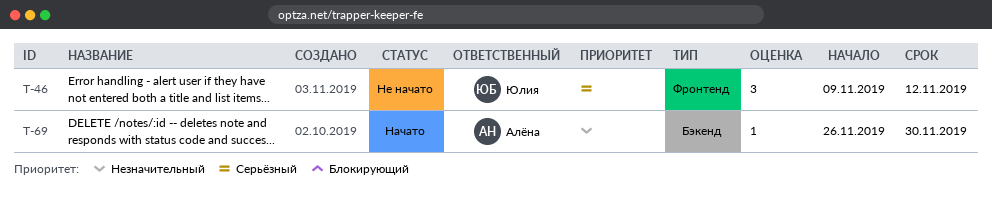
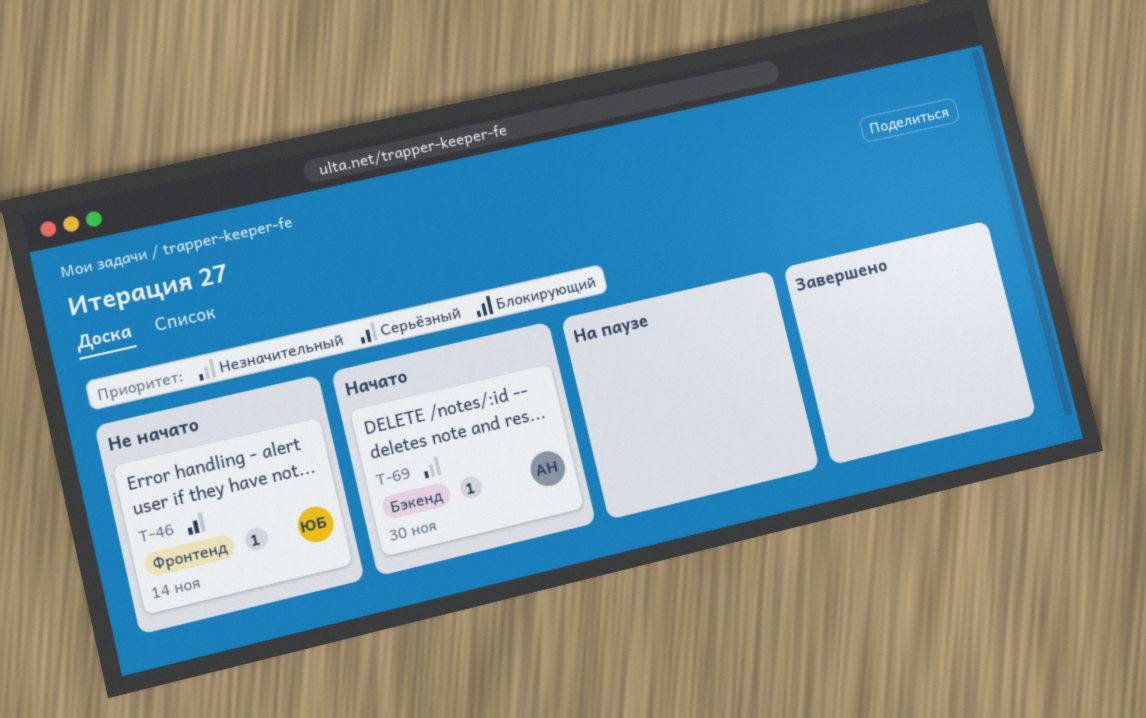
T-46, estimate: 3 -> 1
T-46, due: Nov 12 -> Nov 14

